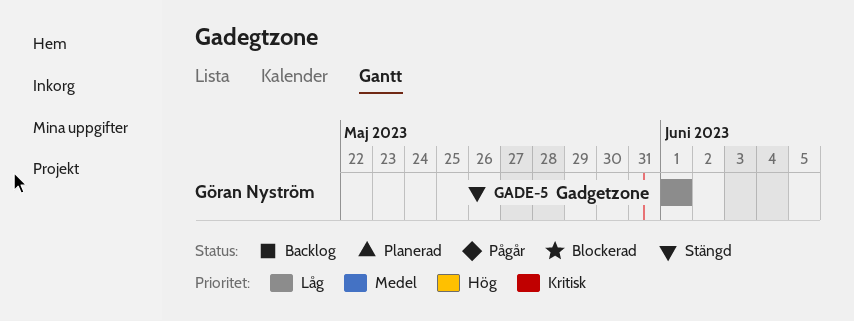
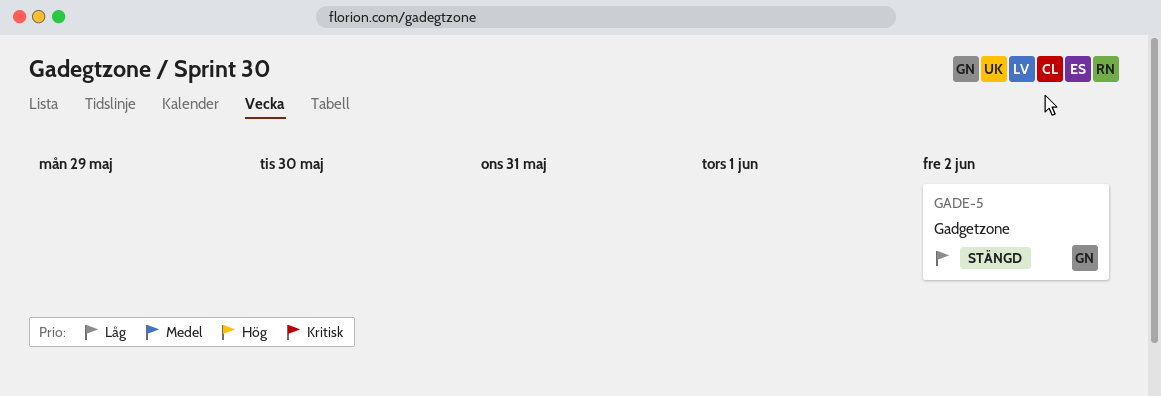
GADE-5, due: Jun 1 -> Jun 2

